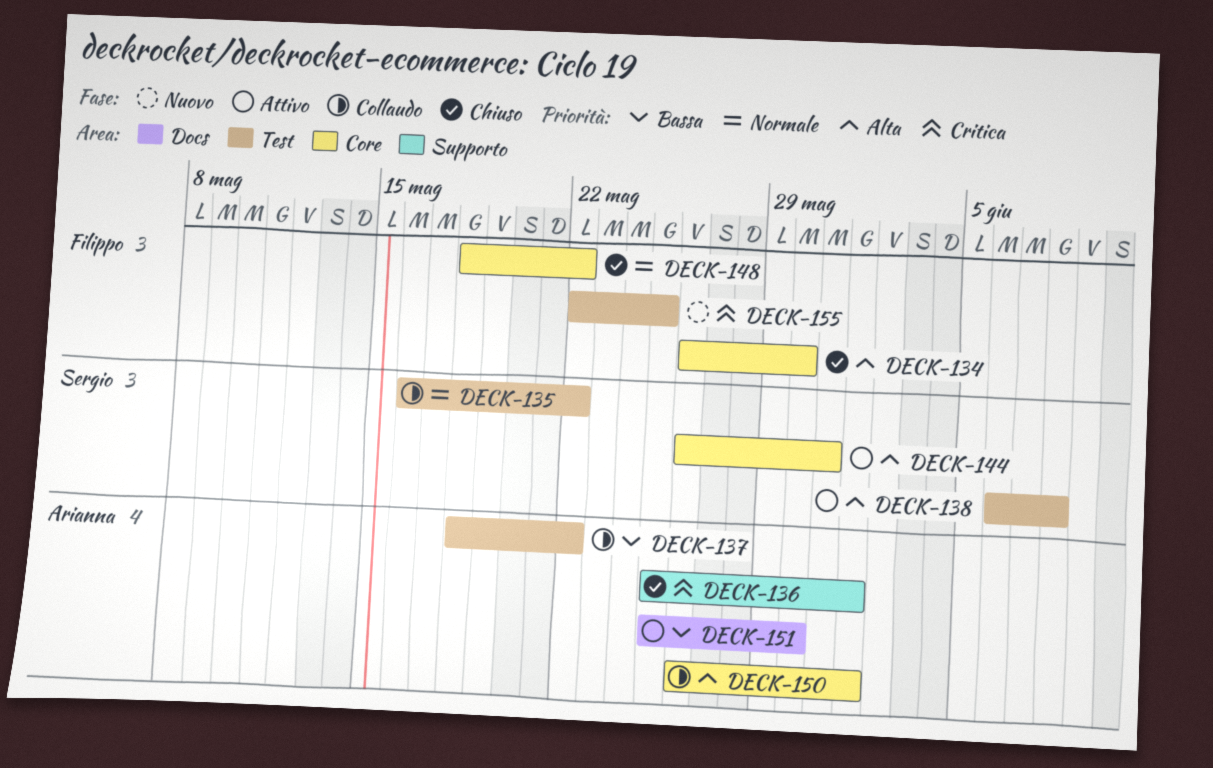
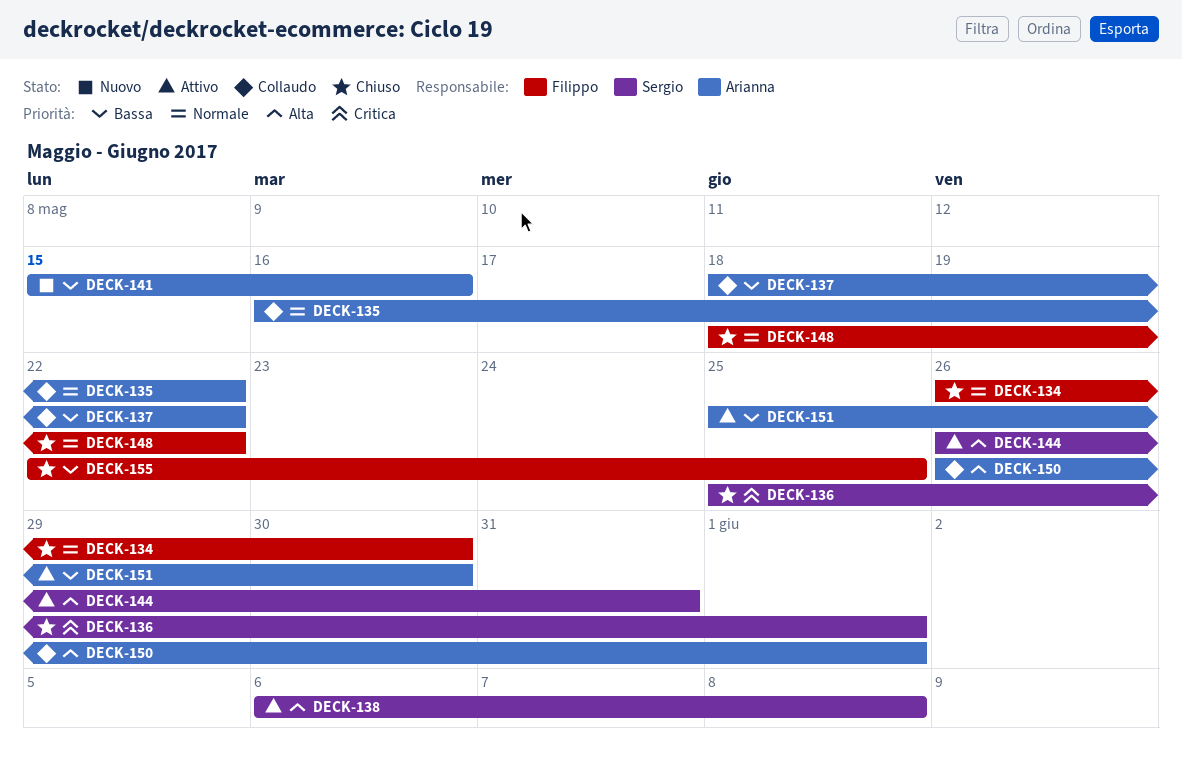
DECK-134, priority: Alta -> Normale
DECK-135, owner: Sergio -> Arianna
DECK-136, owner: Arianna -> Sergio
DECK-141: none -> present
DECK-155, status: Nuovo -> Chiuso
DECK-155, priority: Critica -> Bassa

